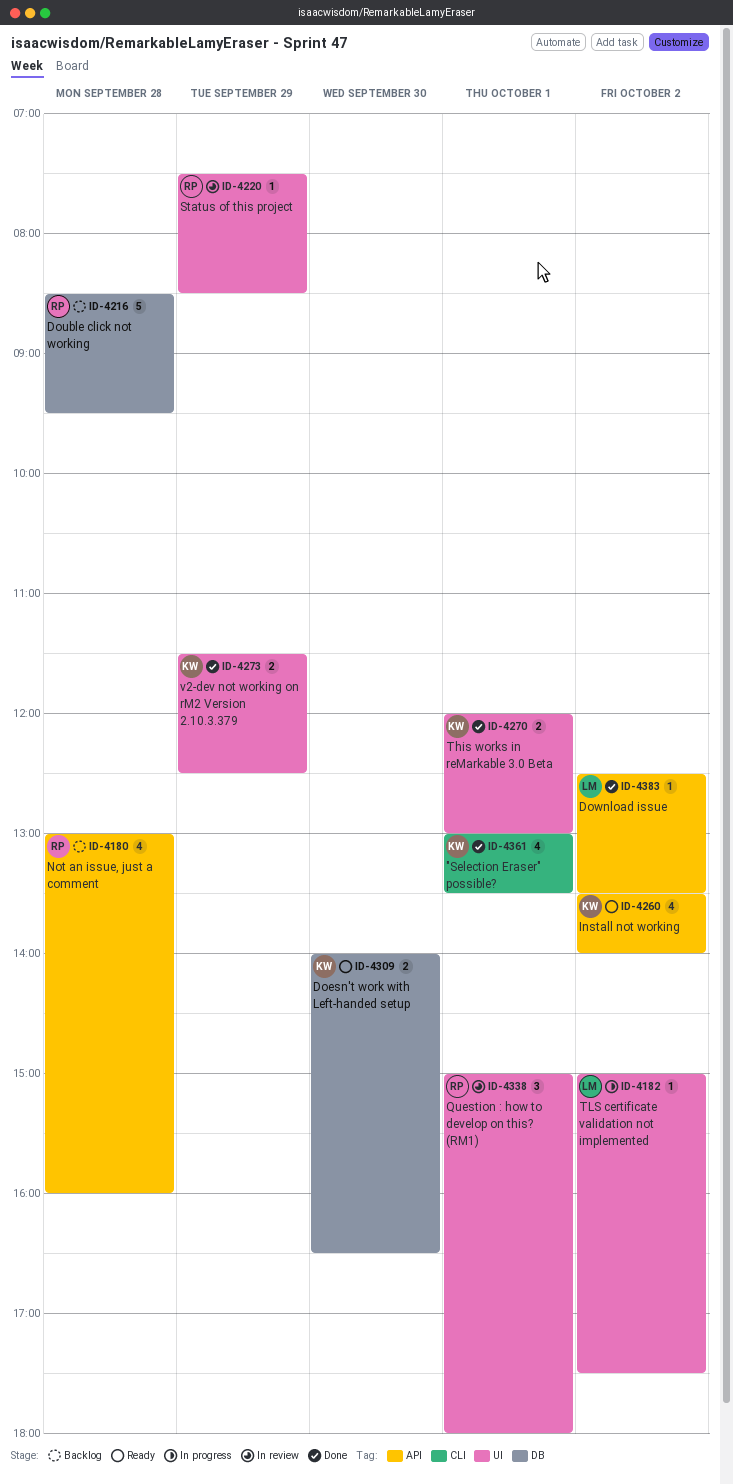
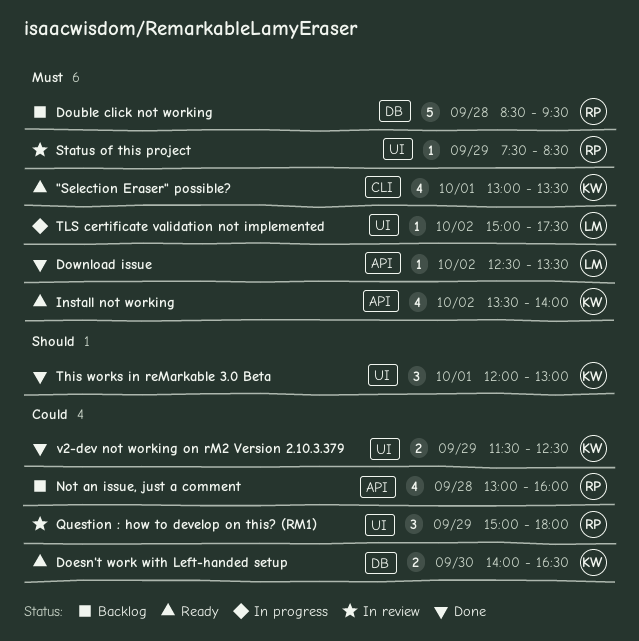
"Selection Eraser" possible?, status: Done -> Ready
Question : how to develop on this? (RM1), day: Oct 1 -> Sep 29
This works in reMarkable 3.0 Beta, estimate: 2 -> 3

